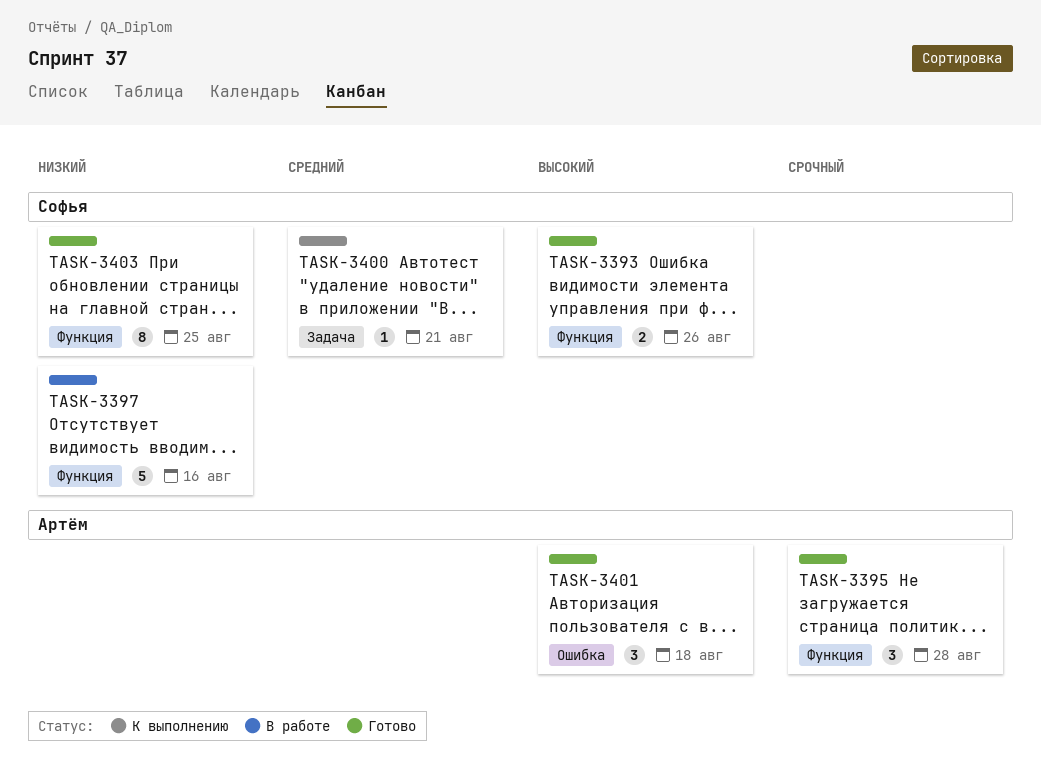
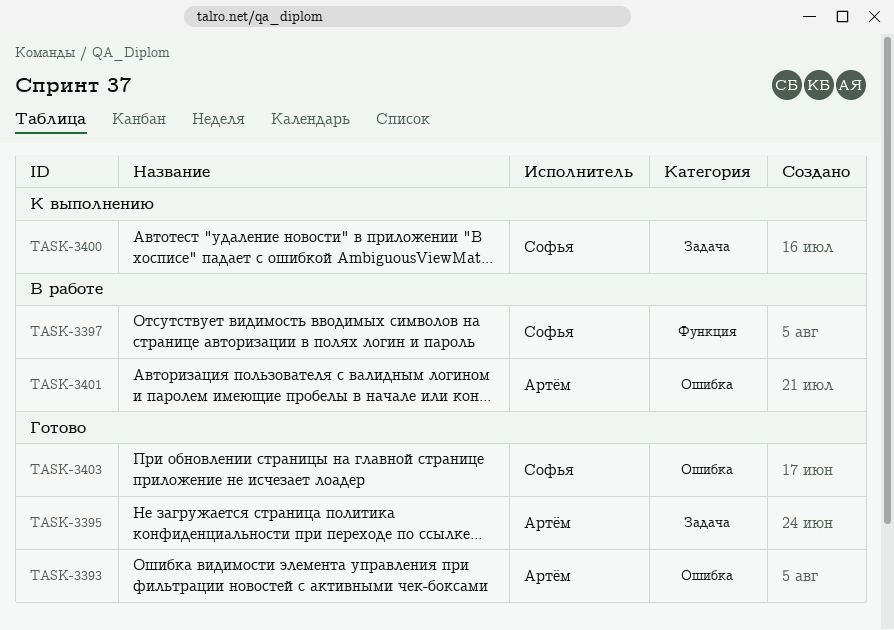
TASK-3393, owner: Софья -> Артём
TASK-3393, label: Функция -> Ошибка
TASK-3395, label: Функция -> Задача
TASK-3401, status: Готово -> В работе
TASK-3403, label: Функция -> Ошибка

